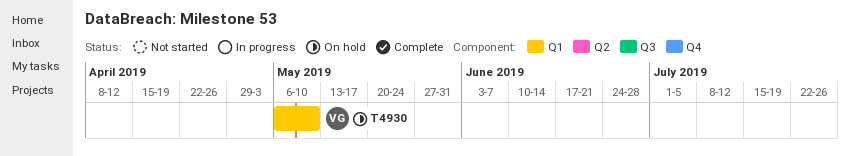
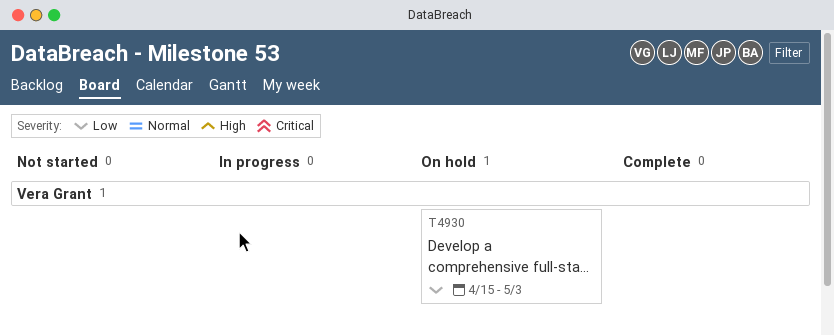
T4930, start: May 6 -> Apr 15
T4930, due: May 10 -> May 3

